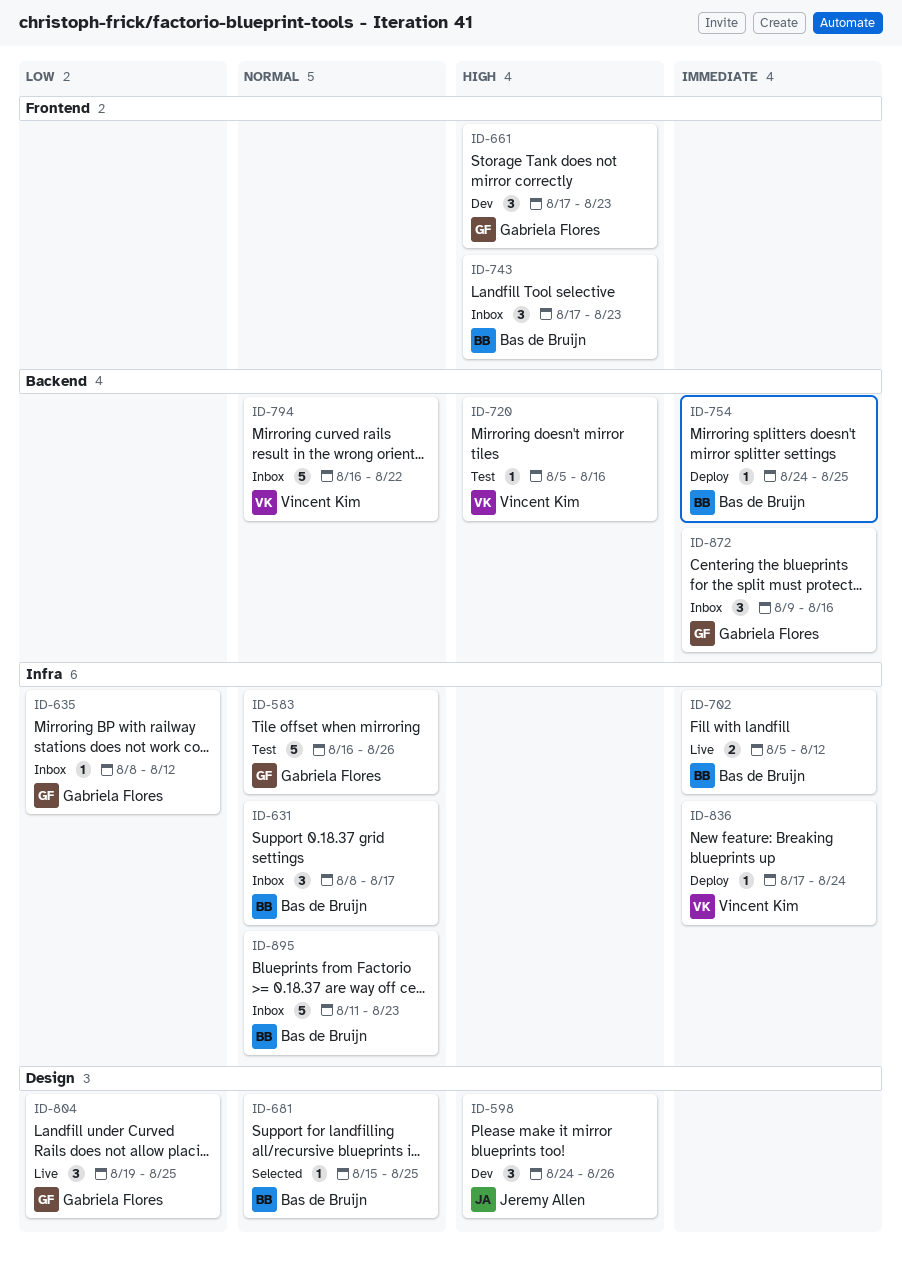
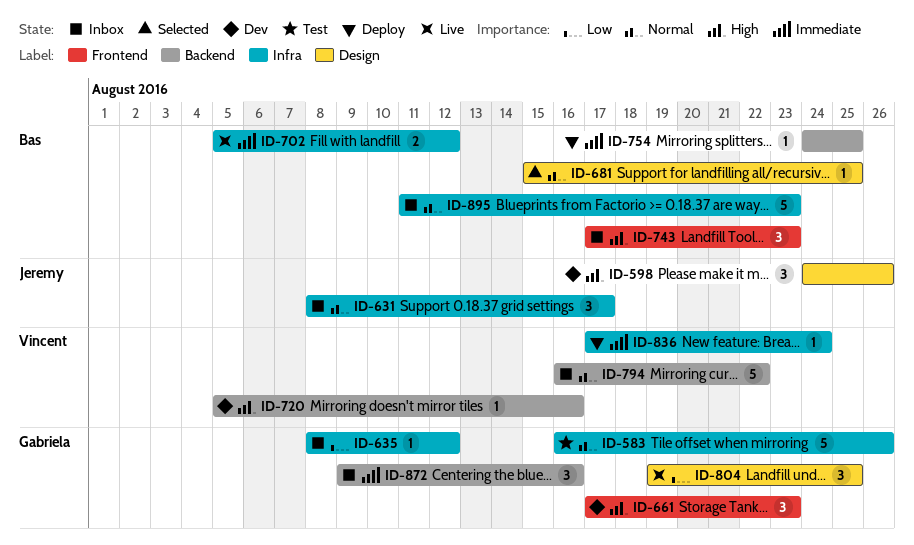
ID-631, owner: Bas de Bruijn -> Jeremy Allen
ID-720, status: Test -> Dev

